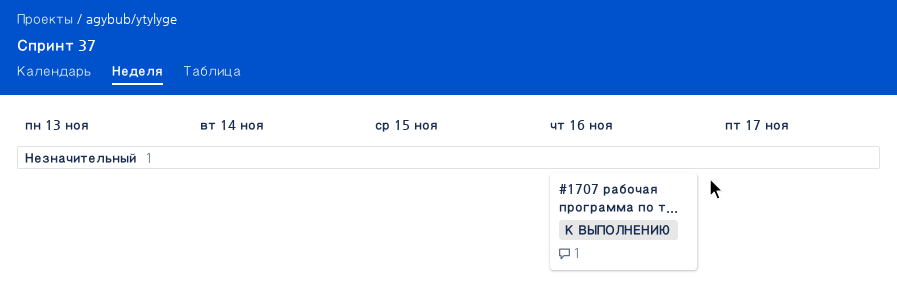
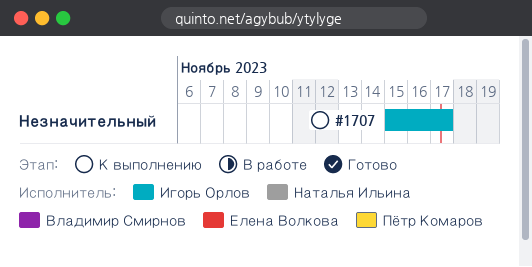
#1707, due: Nov 16 -> Nov 17

